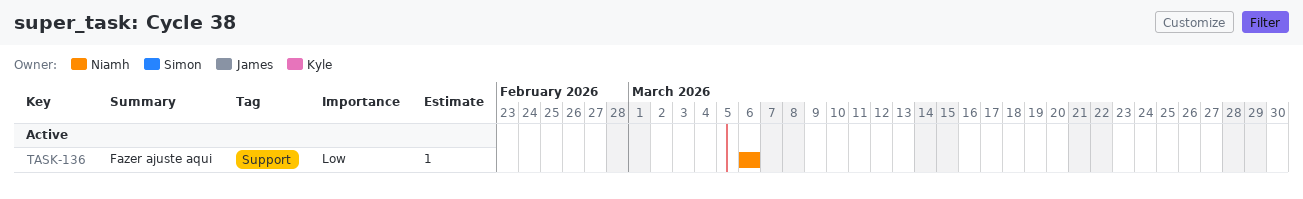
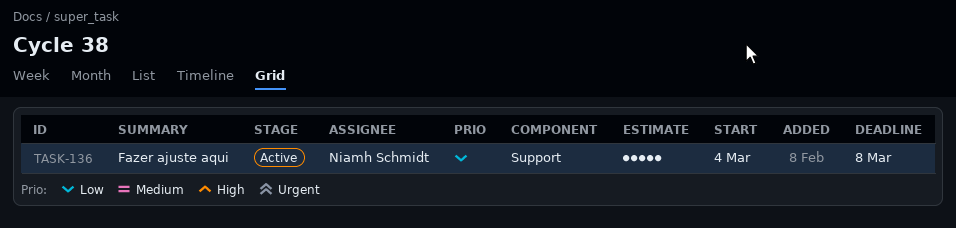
TASK-136, estimate: 1 -> 5
TASK-136, start: Mar 6 -> Mar 4
TASK-136, due: Mar 6 -> Mar 8

